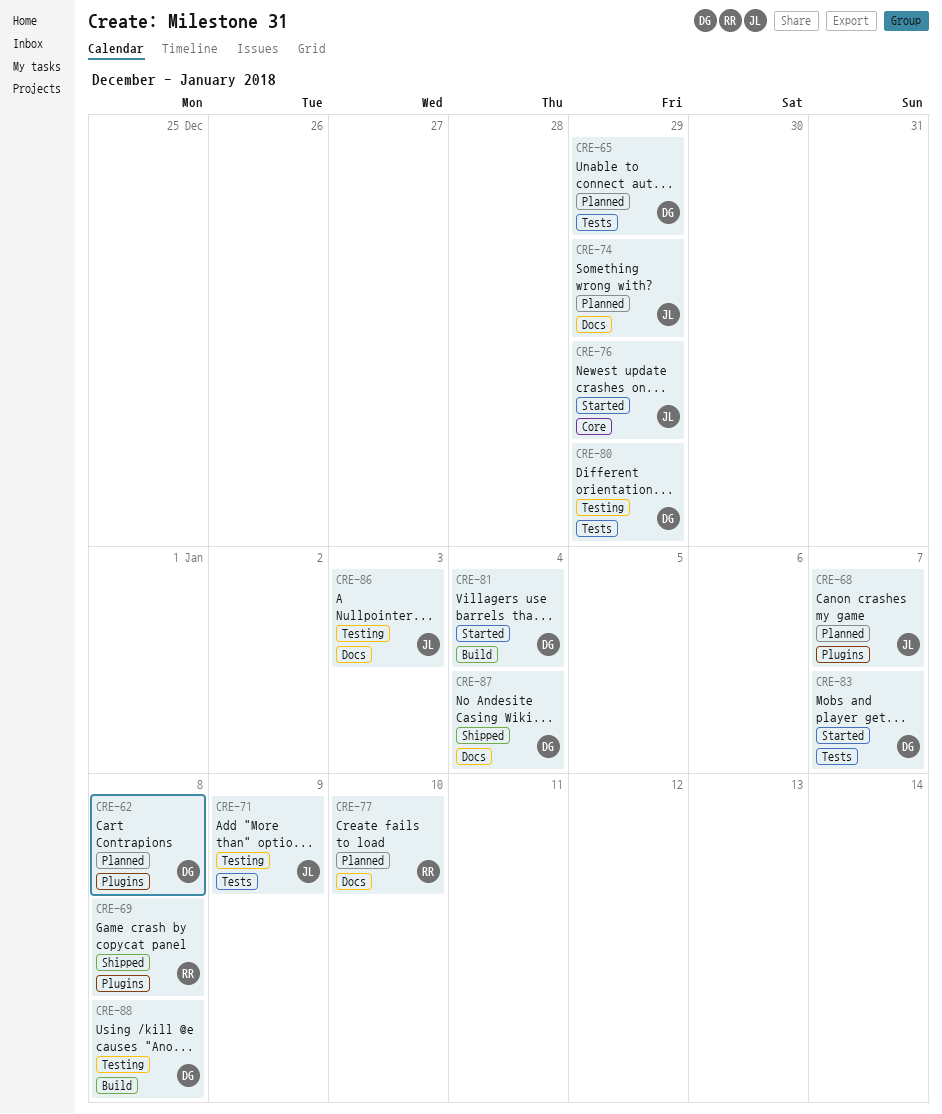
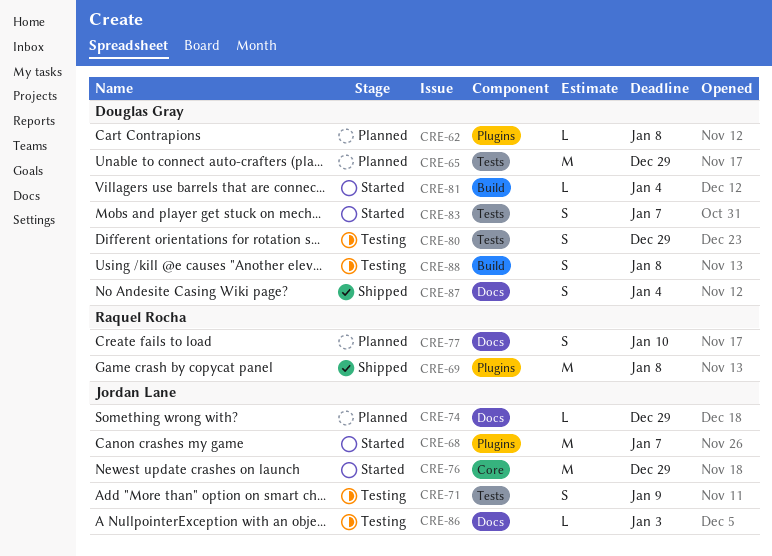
CRE-68, status: Planned -> Started

